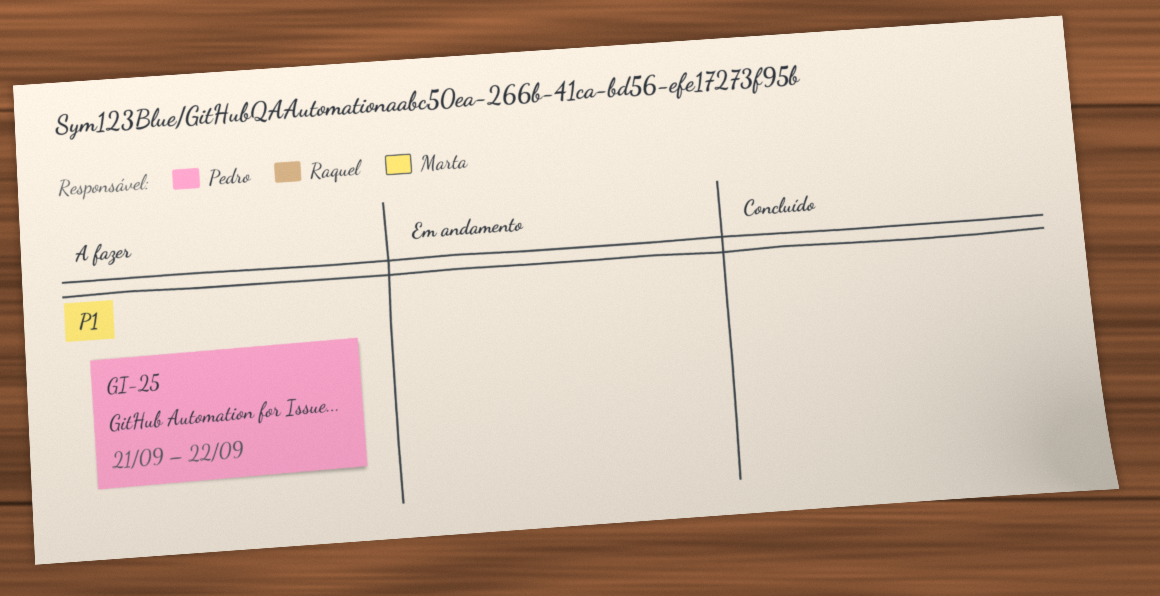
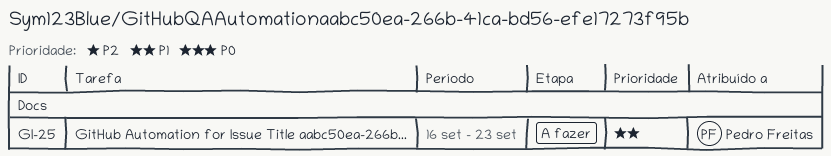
GI-25, start: Sep 21 -> Sep 16
GI-25, due: Sep 22 -> Sep 23

